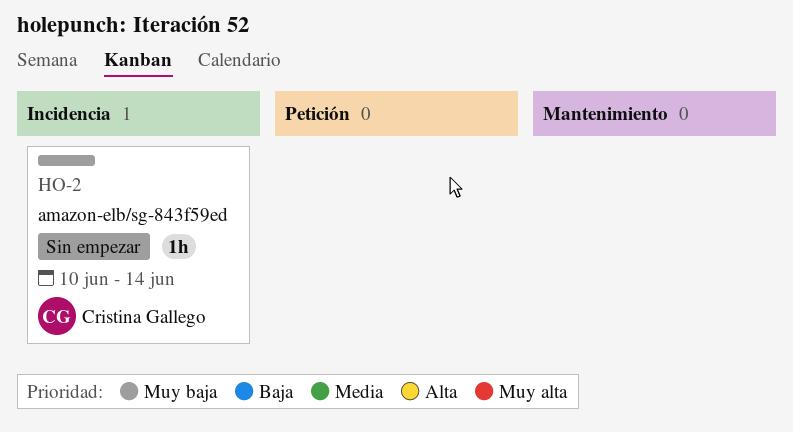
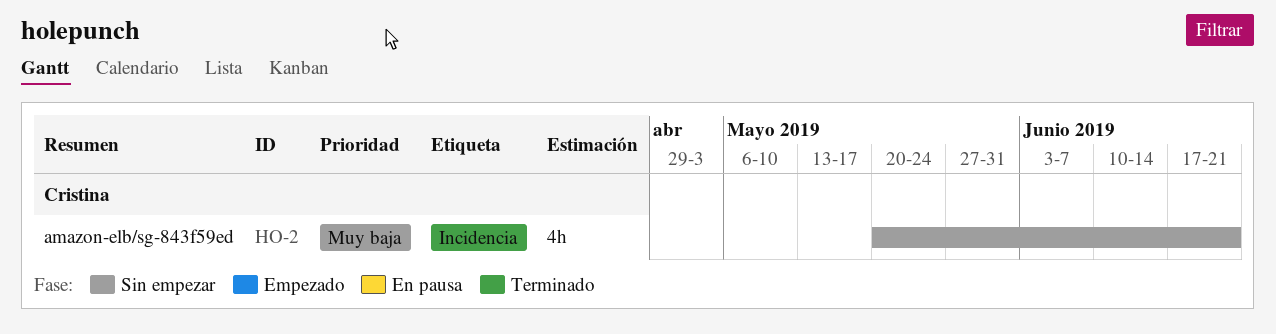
HO-2, estimate: 1h -> 4h
HO-2, start: Jun 10 -> May 20
HO-2, due: Jun 14 -> Jun 21

